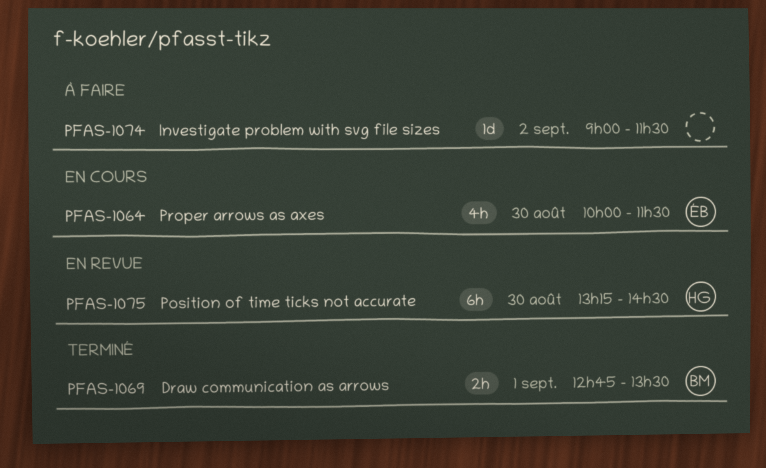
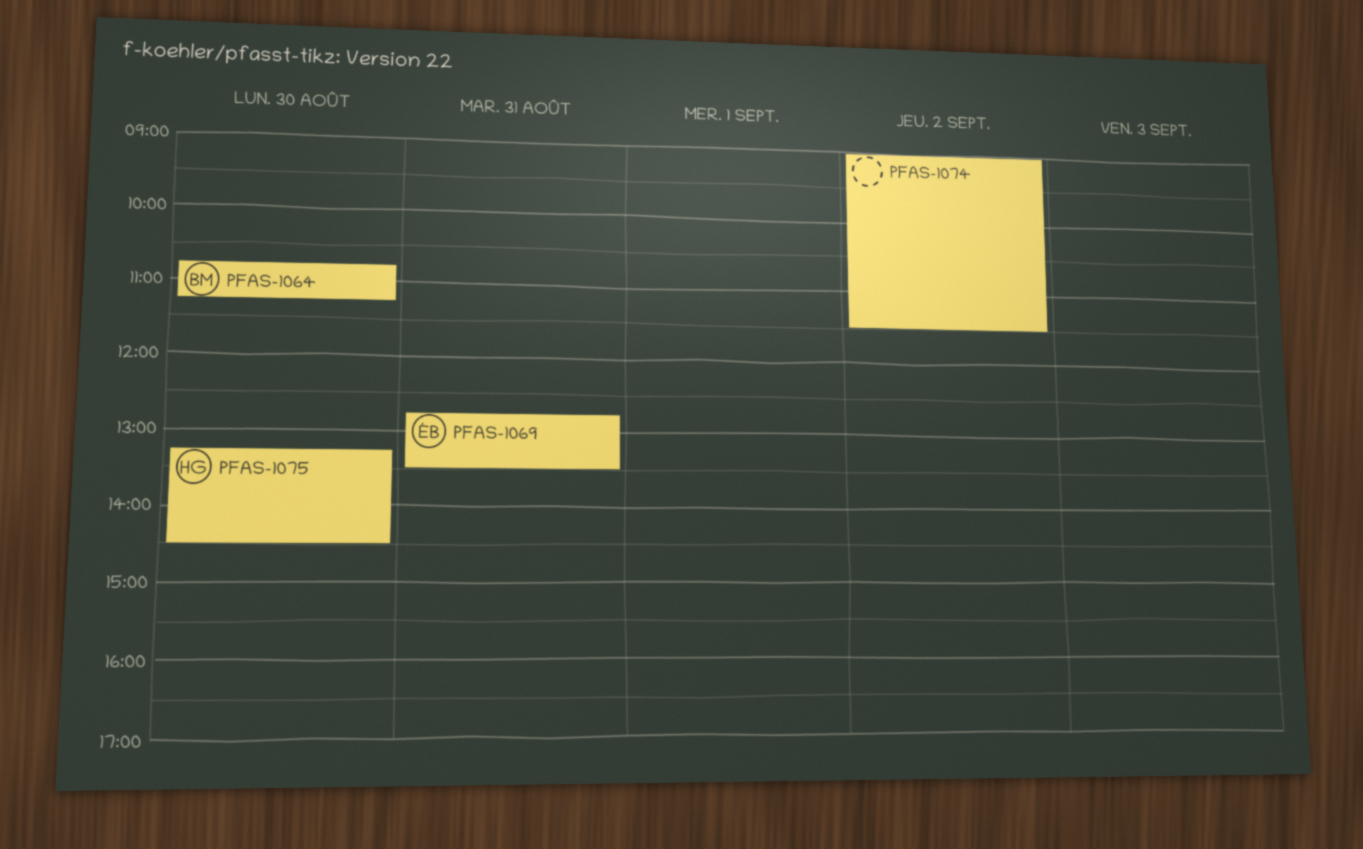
PFAS-1064, owner: ÉB -> BM
PFAS-1064, begins: 10:00 -> 10:45
PFAS-1064, ends: 11:30 -> 11:15
PFAS-1069, owner: BM -> ÉB
PFAS-1069, day: Sep 1 -> Aug 31

